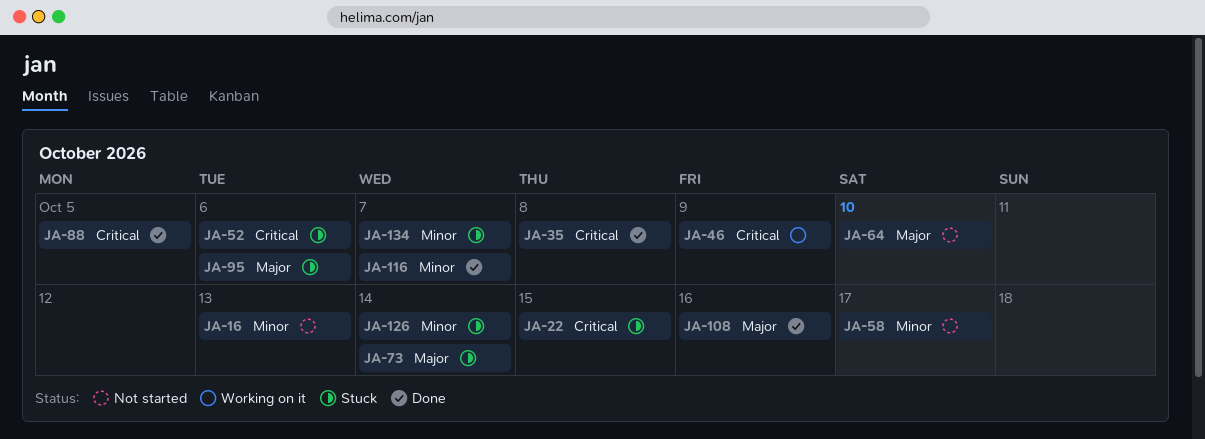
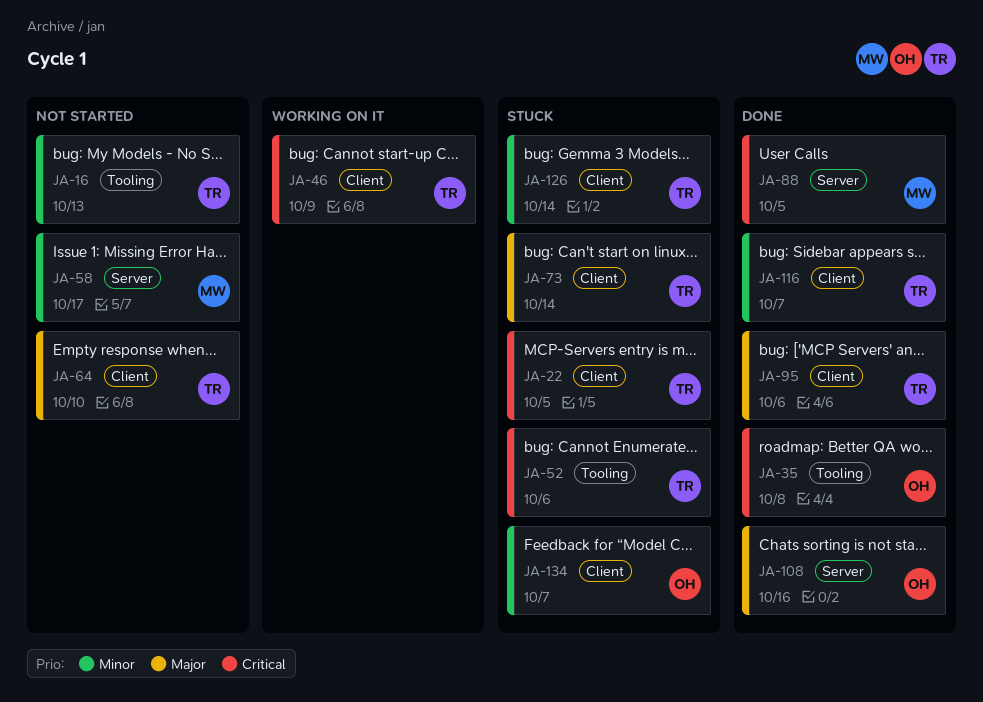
JA-22, due: Oct 15 -> Oct 5
JA-95, status: Stuck -> Done

